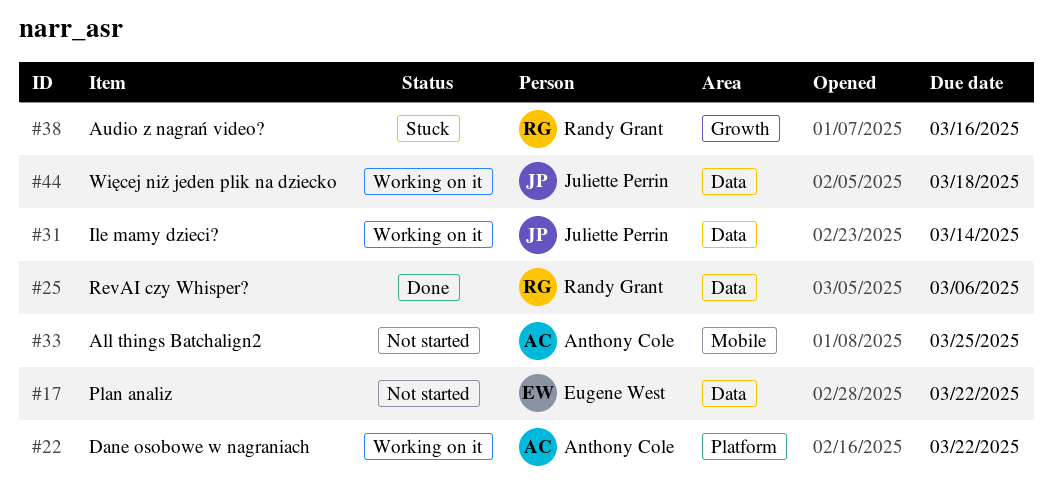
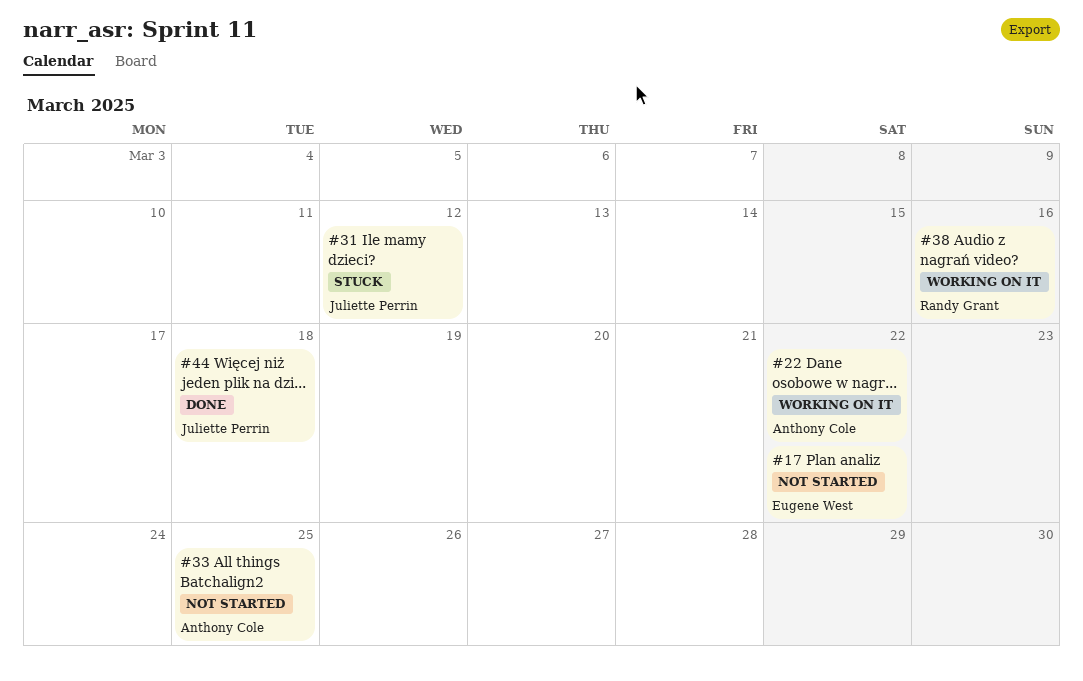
#25: present -> none
#31, status: Working on it -> Stuck
#31, due: Mar 14 -> Mar 12
#38, status: Stuck -> Working on it
#44, status: Working on it -> Done

